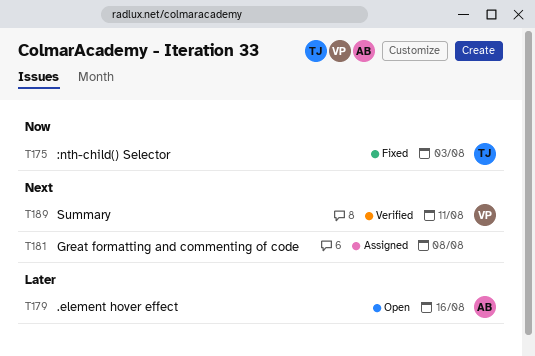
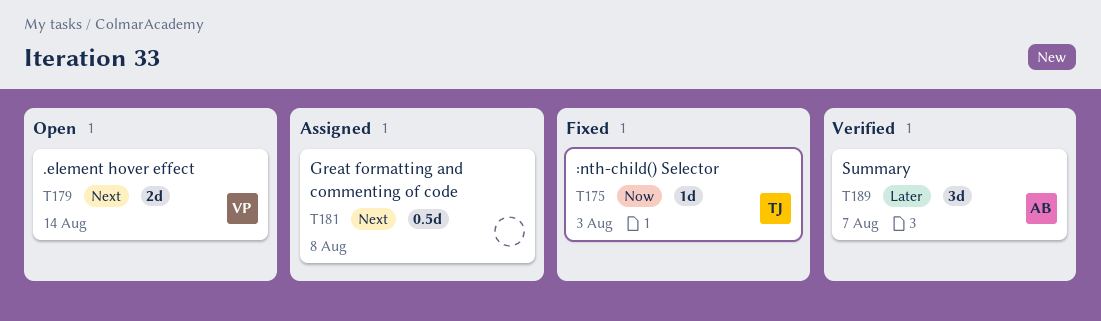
T179, owner: AB -> VP
T179, priority: Later -> Next
T179, due: Aug 16 -> Aug 14
T189, owner: VP -> AB
T189, priority: Next -> Later
T189, due: Aug 11 -> Aug 7

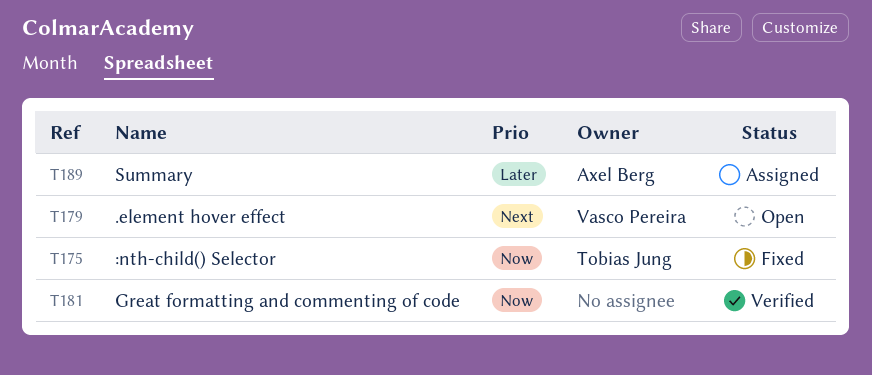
T181, status: Assigned -> Verified
T181, priority: Next -> Now
T189, status: Verified -> Assigned

